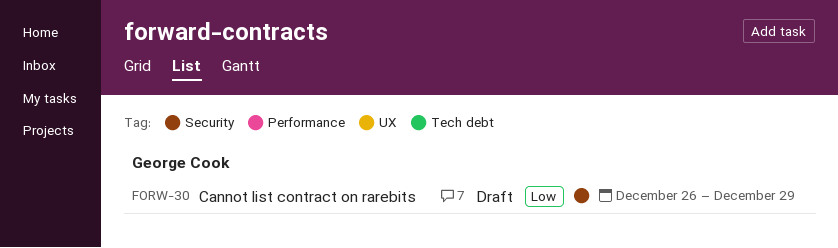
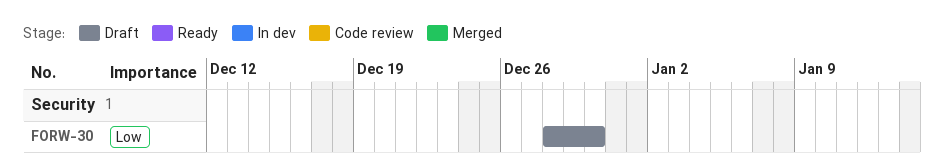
FORW-30, start: Dec 26 -> Dec 28
FORW-30, due: Dec 29 -> Dec 30

